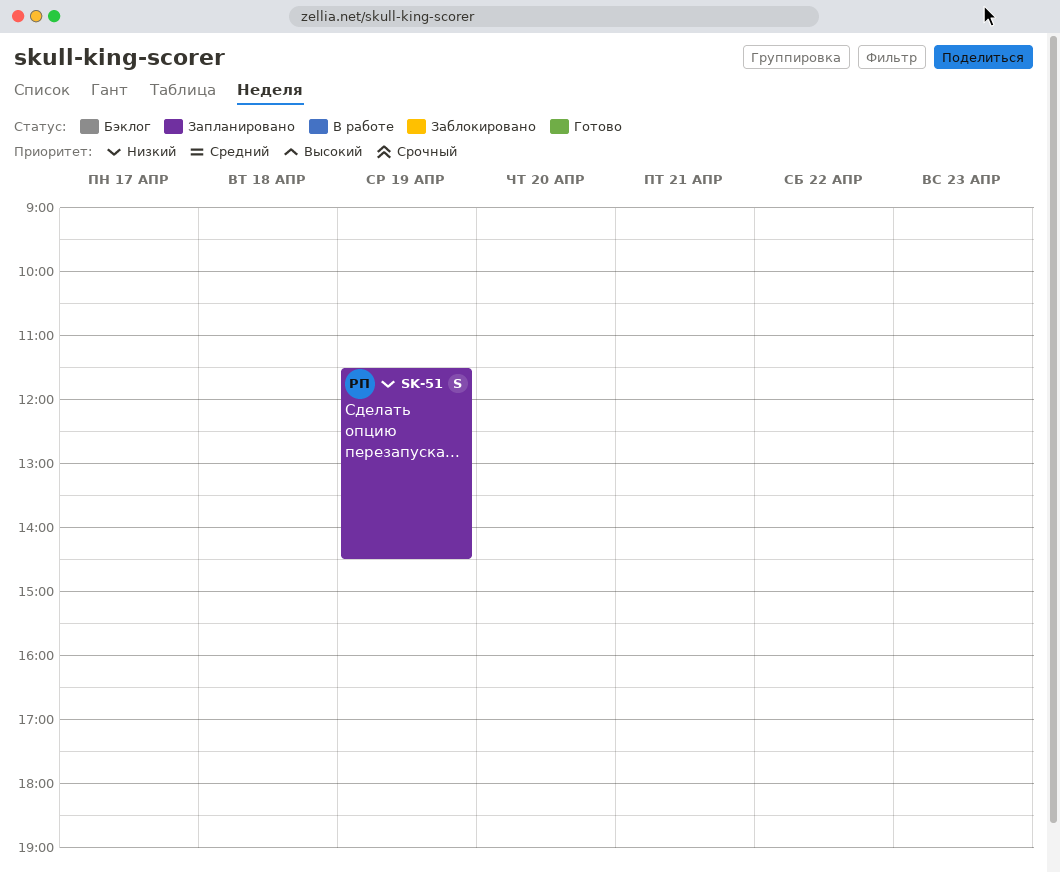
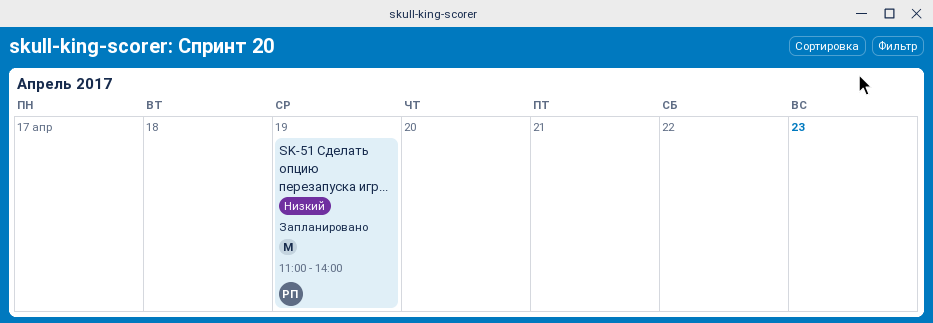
SK-51, estimate: S -> M
SK-51, begins: 11:30 -> 11:00
SK-51, ends: 14:30 -> 14:00

